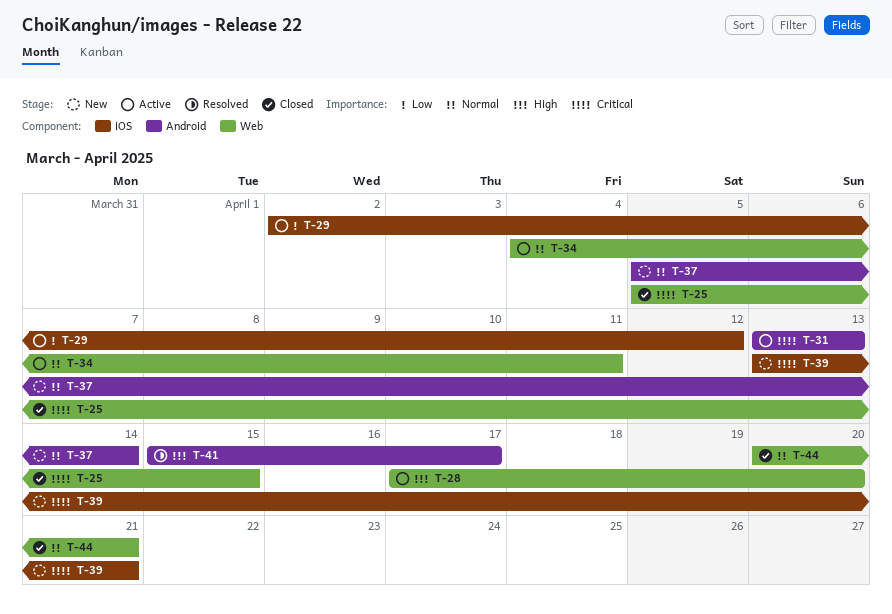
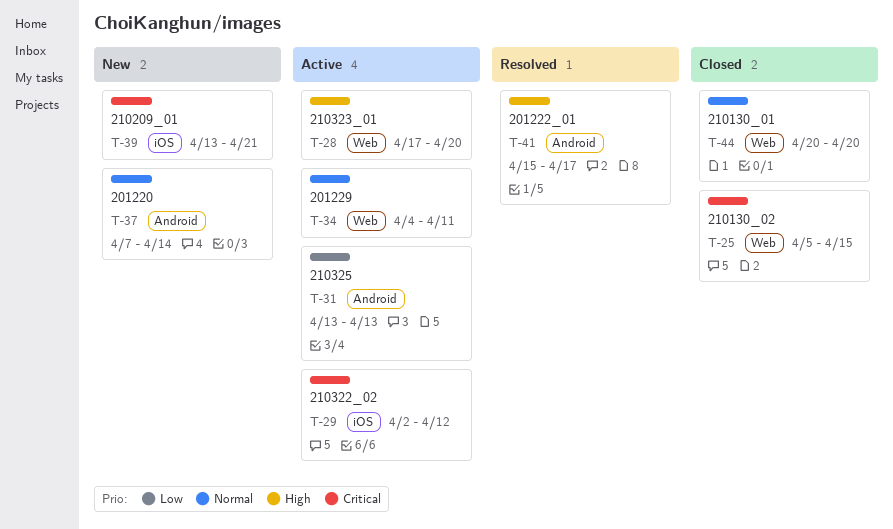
T-29, priority: Low -> Critical
T-31, priority: Critical -> Low
T-37, start: Apr 5 -> Apr 7
T-44, due: Apr 21 -> Apr 20

